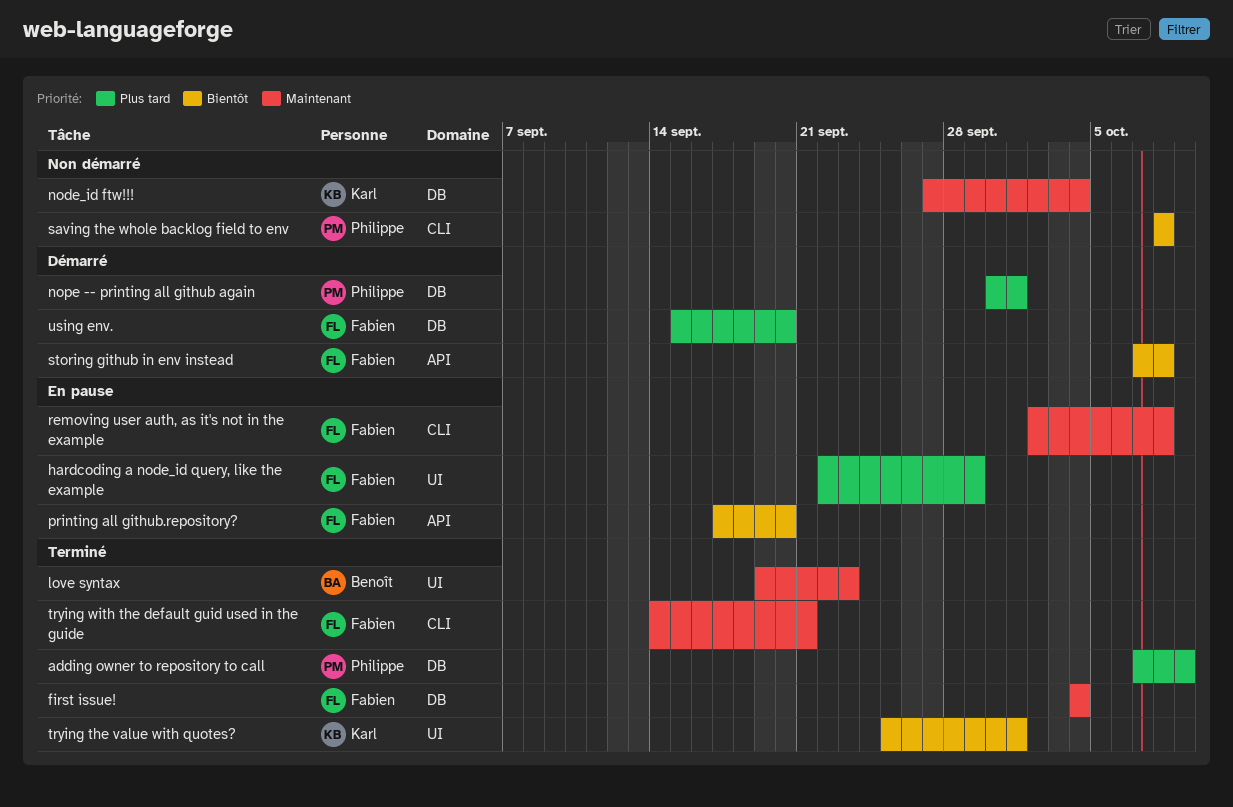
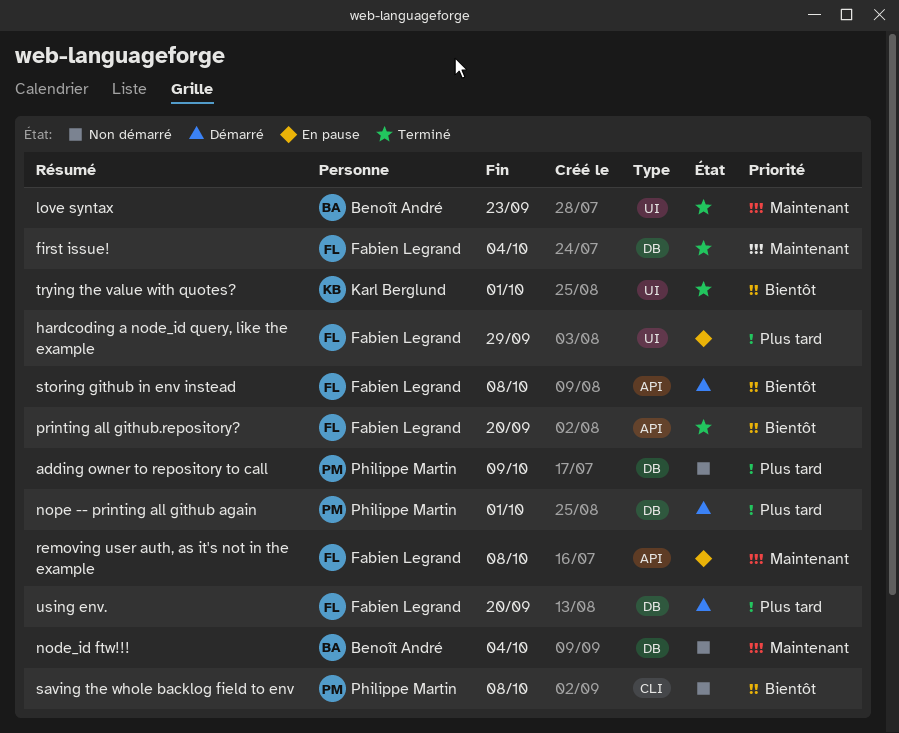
adding owner to repository to call, status: Terminé -> Non démarré
node_id ftw!!!, owner: Karl Berglund -> Benoît André
printing all github.repository?, status: En pause -> Terminé
removing user auth, as it's not in the example, label: CLI -> API
trying with the default guid used in the guide: present -> none

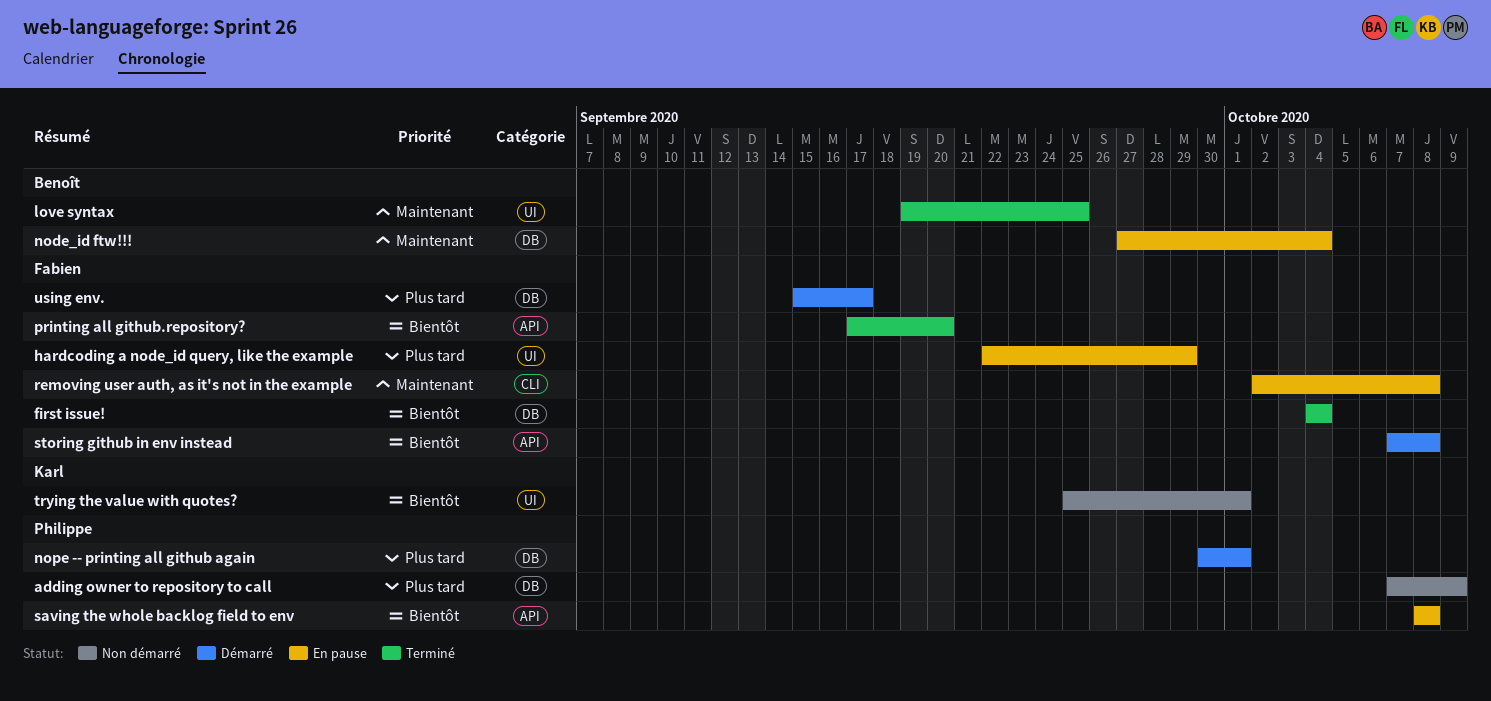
first issue!, priority: Maintenant -> Bientôt
love syntax, due: Sep 23 -> Sep 25
node_id ftw!!!, status: Non démarré -> En pause
removing user auth, as it's not in the example, label: API -> CLI
saving the whole backlog field to env, status: Non démarré -> En pause
saving the whole backlog field to env, label: CLI -> API
trying the value with quotes?, status: Terminé -> Non démarré
using env., due: Sep 20 -> Sep 17

